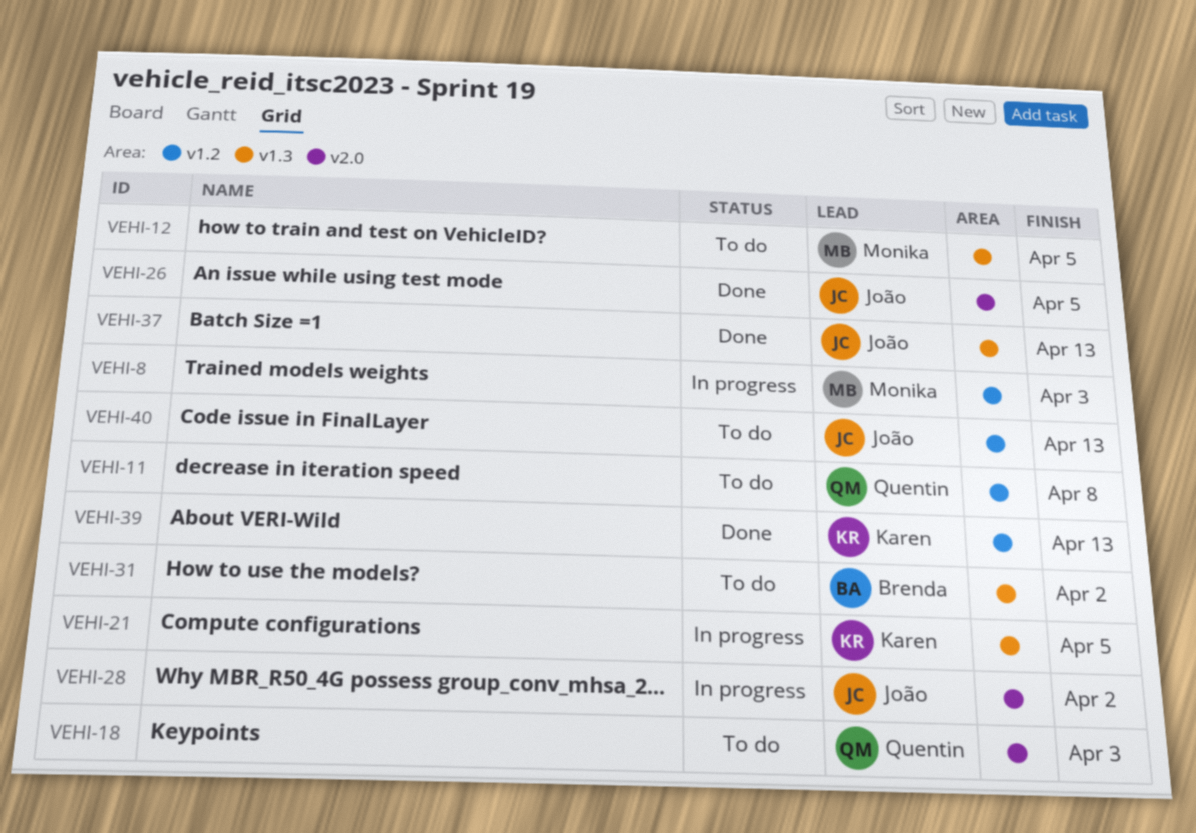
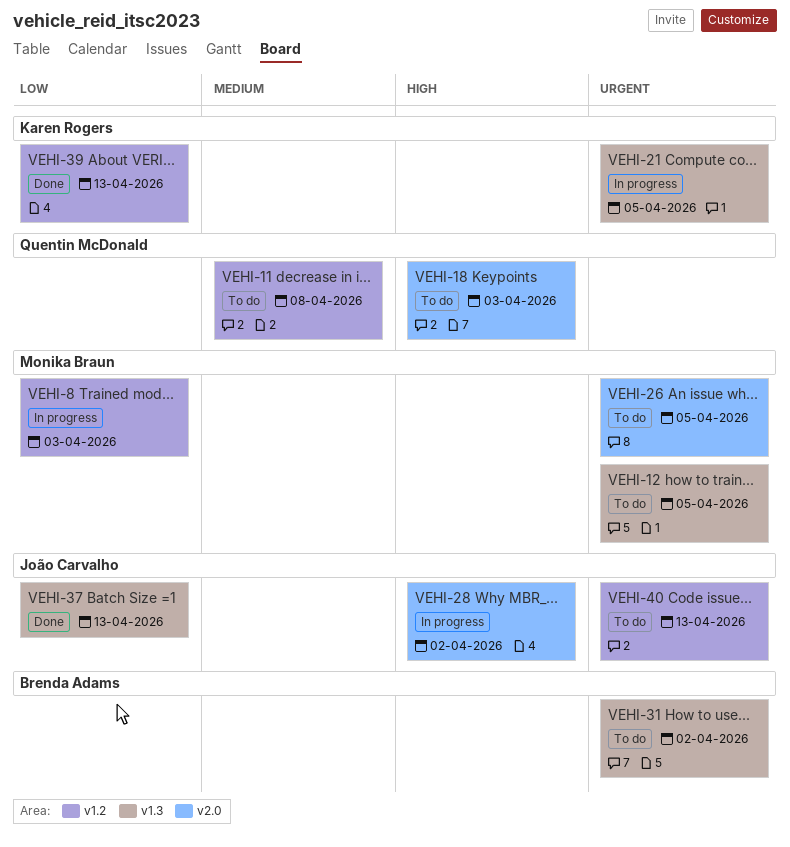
VEHI-26, status: Done -> To do
VEHI-26, owner: João Carvalho -> Monika Braun

